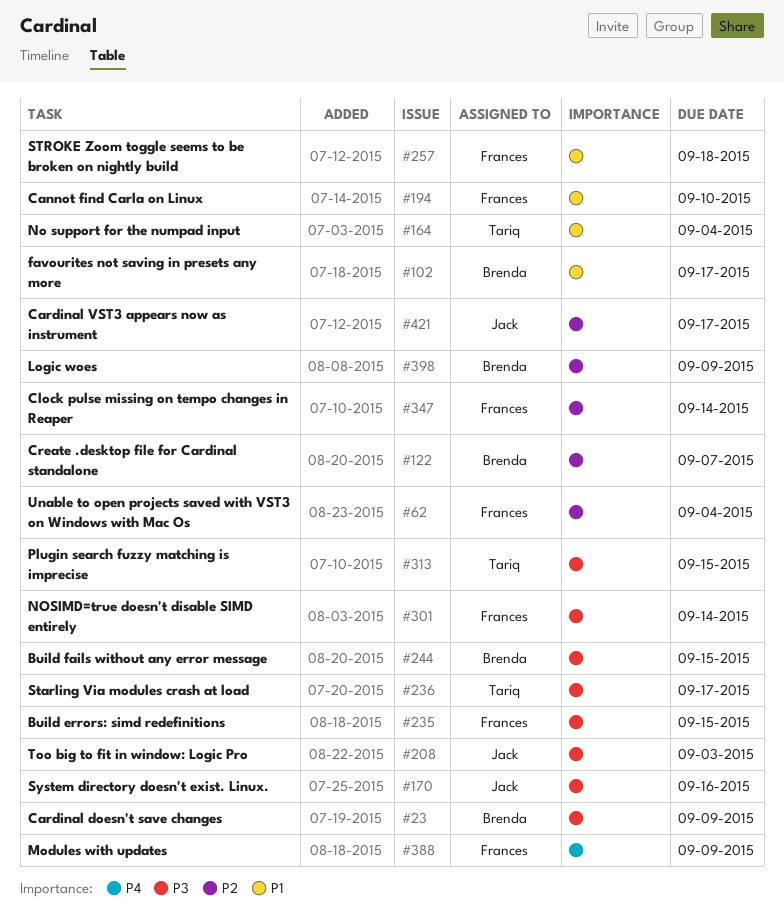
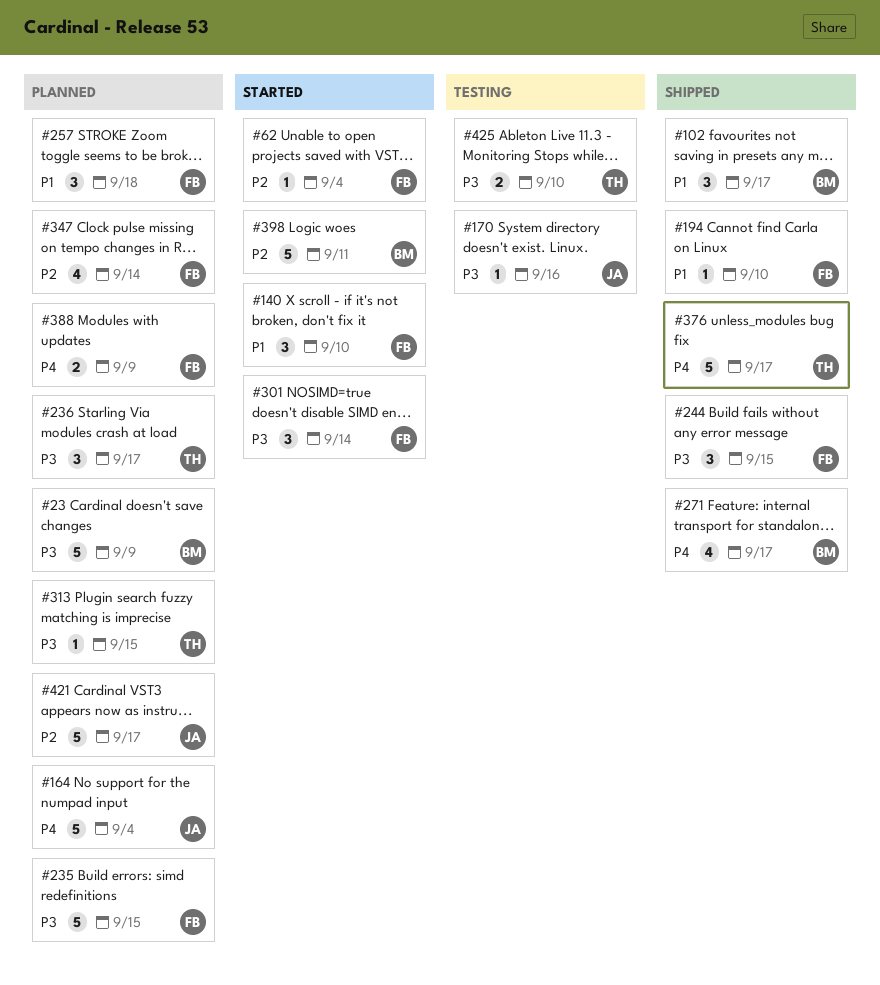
#122: present -> none
#140: none -> present
#164, owner: Tariq -> Jack
#164, priority: P1 -> P4
#208: present -> none
#244, owner: Brenda -> Frances
#271: none -> present
#376: none -> present
#398, due: Sep 9 -> Sep 11
#425: none -> present

